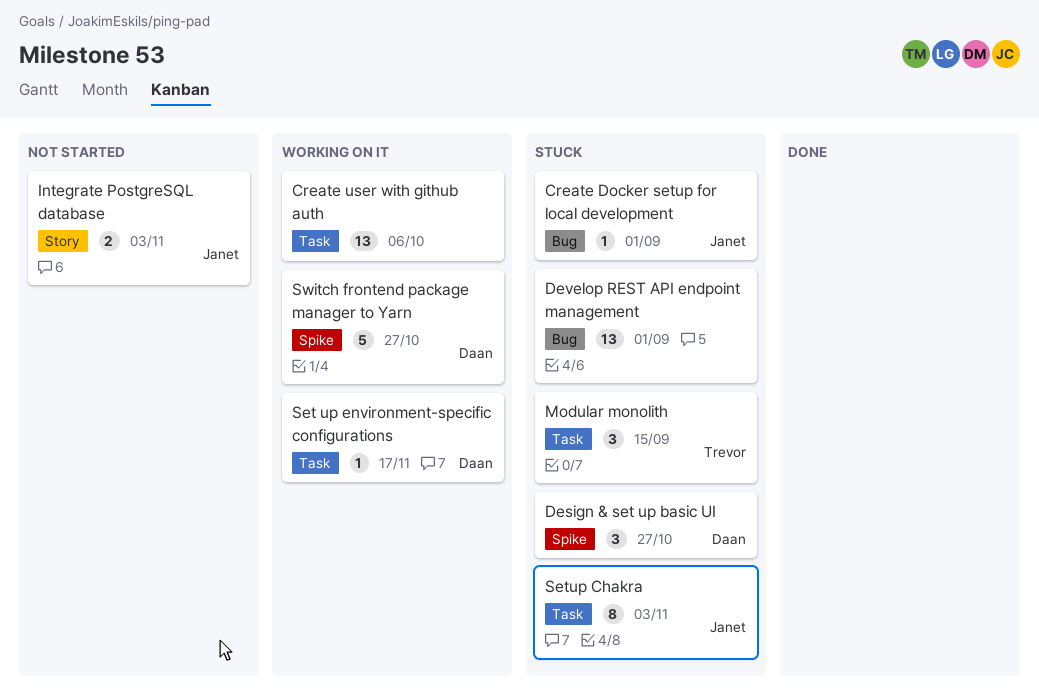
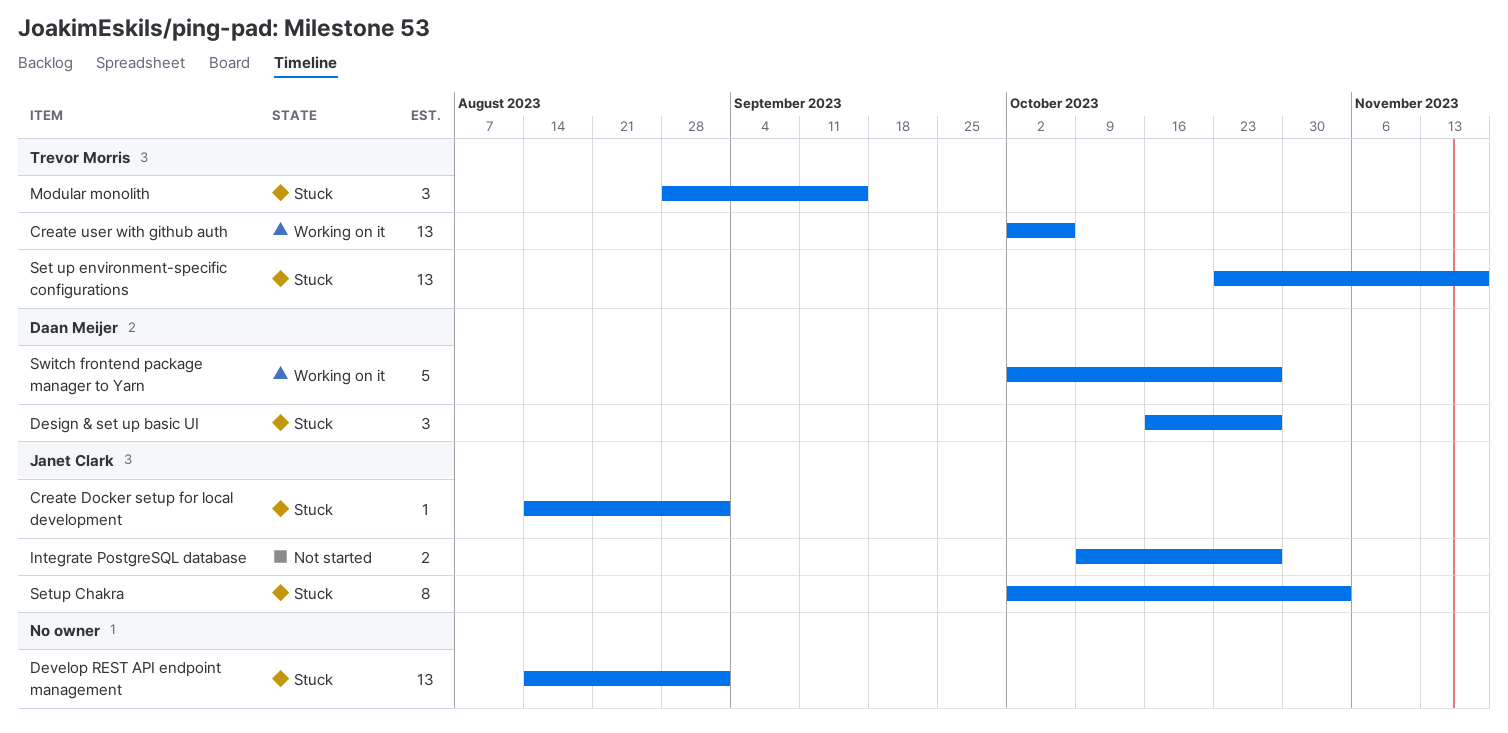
Create user with github auth, owner: none -> Trevor Morris
Integrate PostgreSQL database, due: Nov 3 -> Oct 27
Set up environment-specific configurations, status: Working on it -> Stuck
Set up environment-specific configurations, owner: Daan Meijer -> Trevor Morris
Set up environment-specific configurations, estimate: 1 -> 13

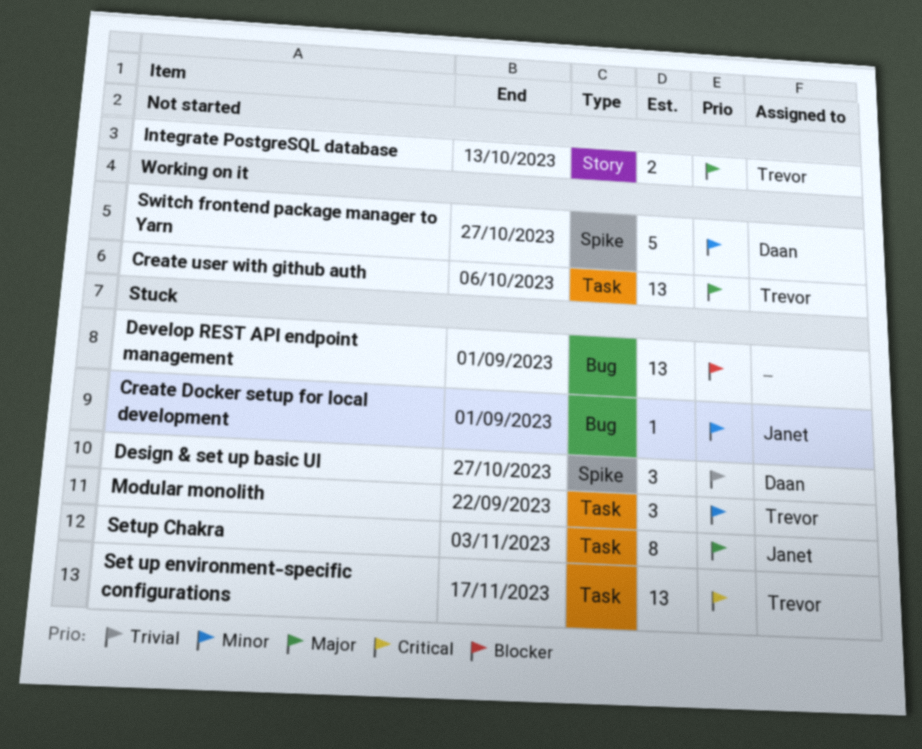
Integrate PostgreSQL database, owner: Janet Clark -> Trevor Morris
Integrate PostgreSQL database, due: Oct 27 -> Oct 13
Modular monolith, due: Sep 15 -> Sep 22

